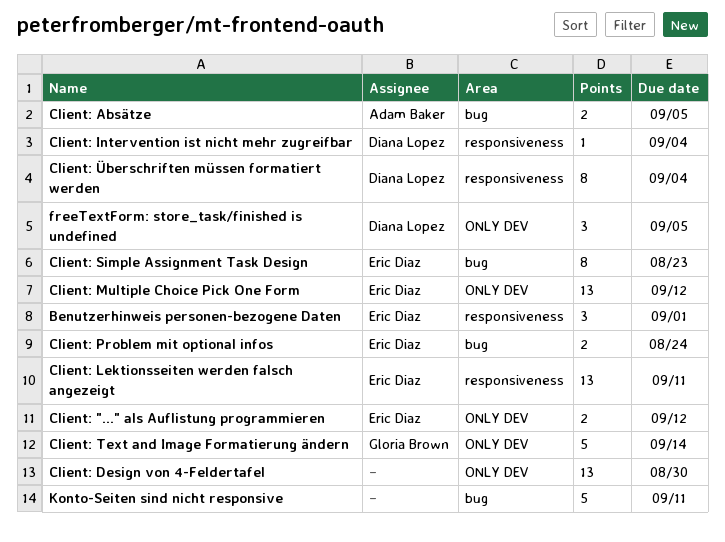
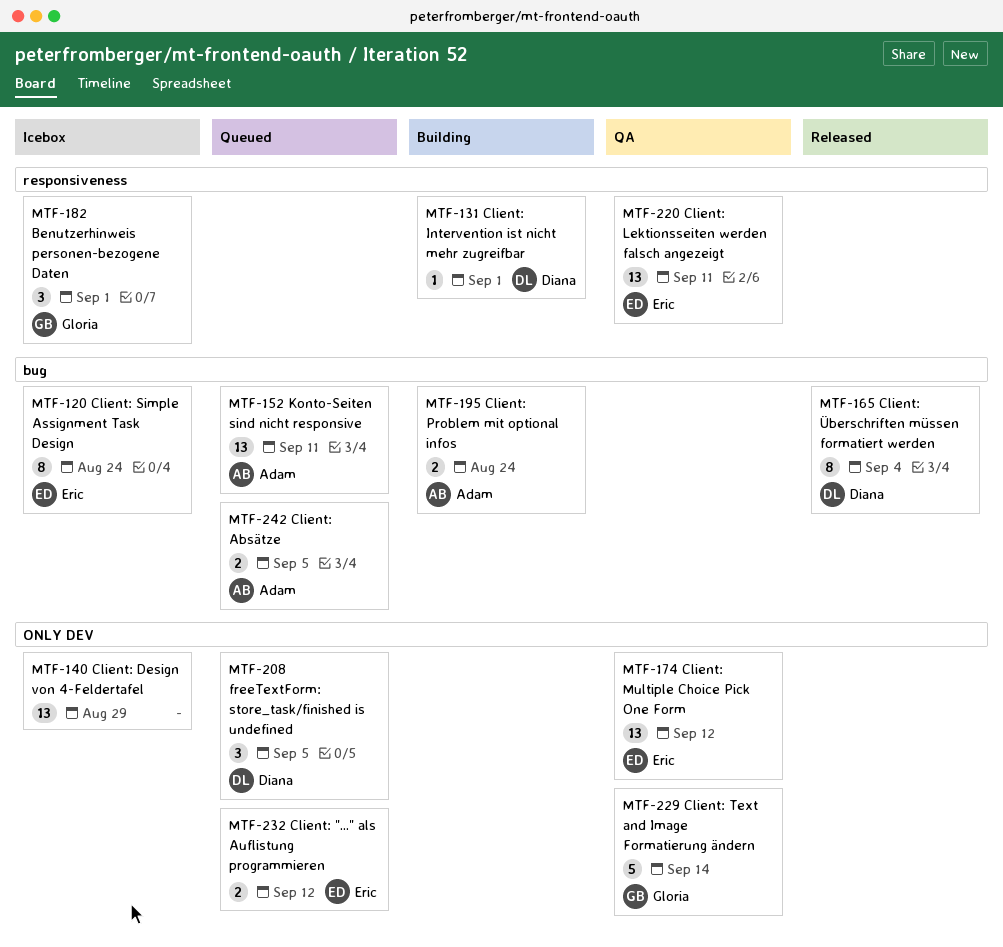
Benutzerhinweis personen-bezogene Daten, owner: Eric Diaz -> Gloria Brown
Client: Design von 4-Feldertafel, due: Aug 30 -> Aug 29
Client: Intervention ist nicht mehr zugreifbar, due: Sep 4 -> Sep 1
Client: Problem mit optional infos, owner: Eric Diaz -> Adam Baker
Client: Simple Assignment Task Design, due: Aug 23 -> Aug 24
Client: Überschriften müssen formatiert werden, label: responsiveness -> bug
Konto-Seiten sind nicht responsive, owner: none -> Adam Baker
Konto-Seiten sind nicht responsive, estimate: 5 -> 13

